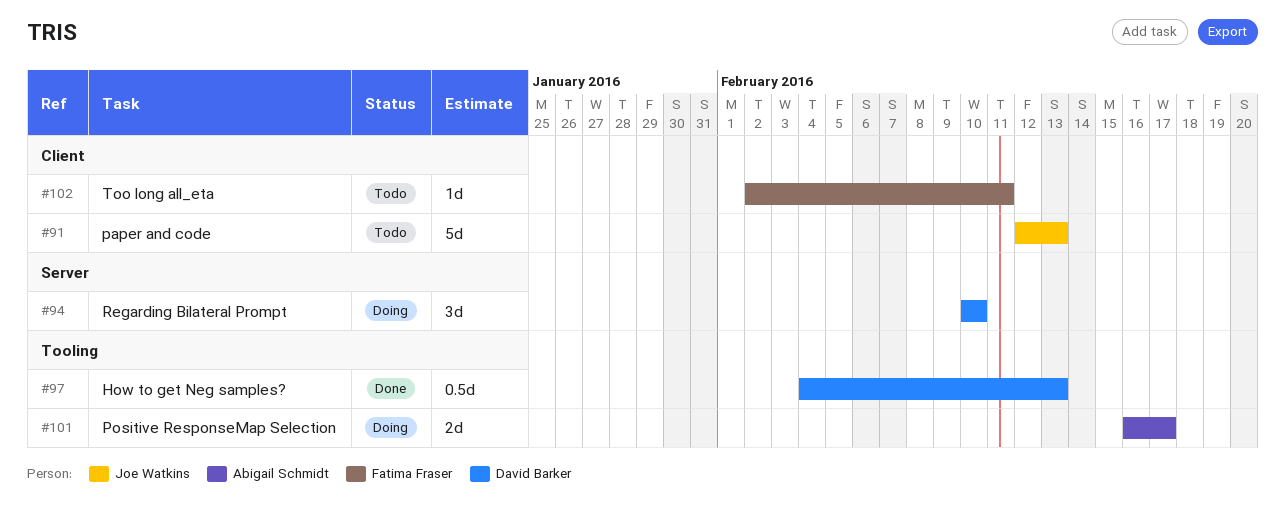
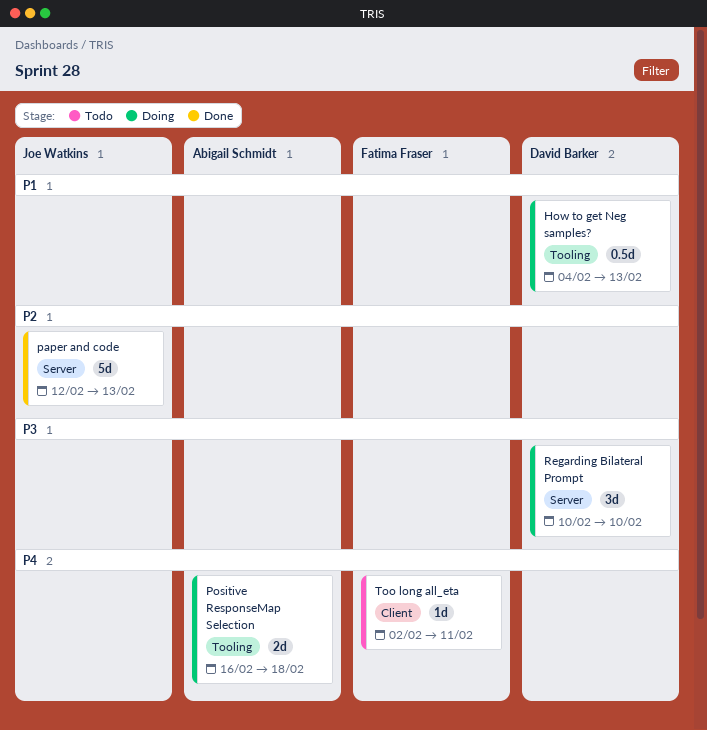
How to get Neg samples?, status: Done -> Doing
paper and code, status: Todo -> Done
paper and code, label: Client -> Server
Positive ResponseMap Selection, due: Feb 17 -> Feb 18

